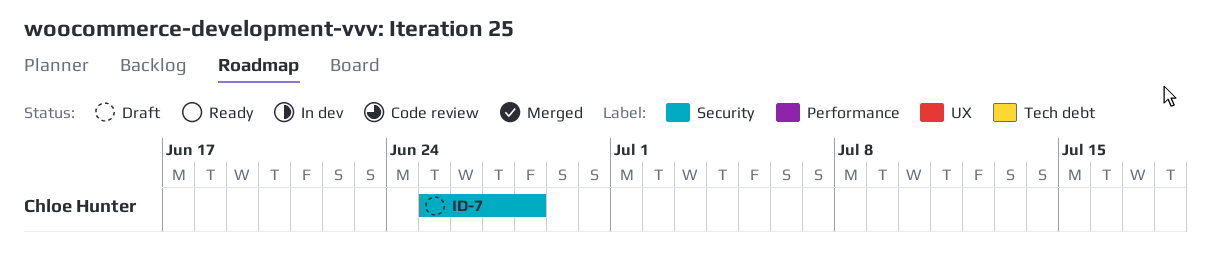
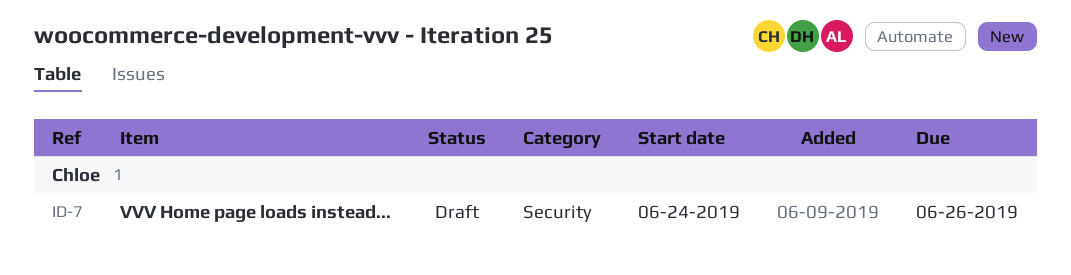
ID-7, start: Jun 25 -> Jun 24
ID-7, due: Jun 28 -> Jun 26

